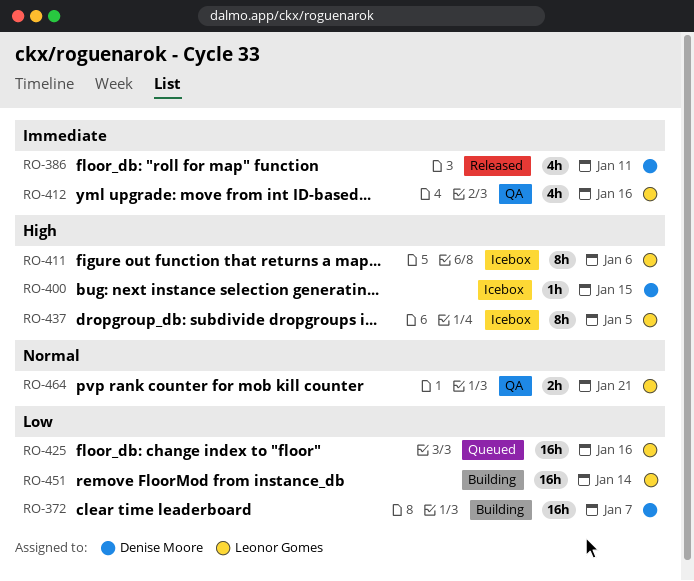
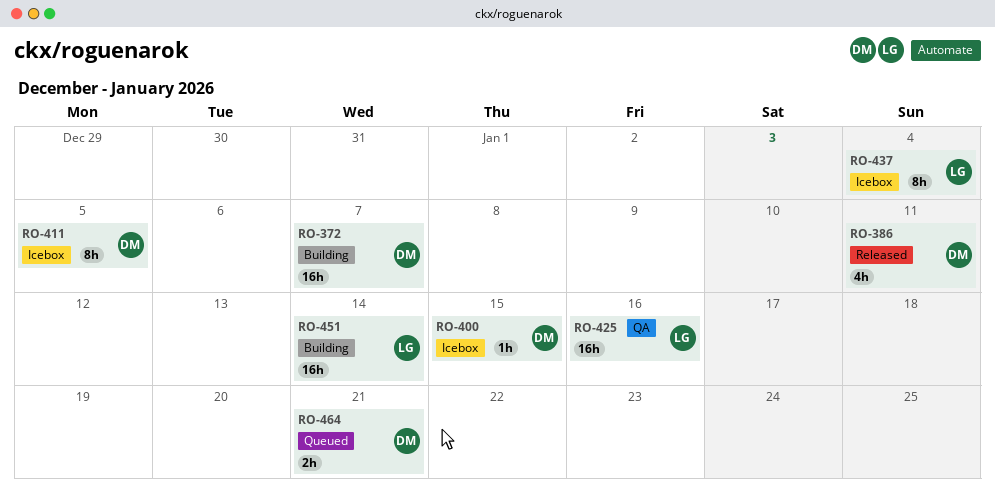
RO-411, owner: Leonor Gomes -> Denise Moore
RO-411, due: Jan 6 -> Jan 5
RO-412: present -> none
RO-425, status: Queued -> QA
RO-437, due: Jan 5 -> Jan 4
RO-464, status: QA -> Queued
RO-464, owner: Leonor Gomes -> Denise Moore

